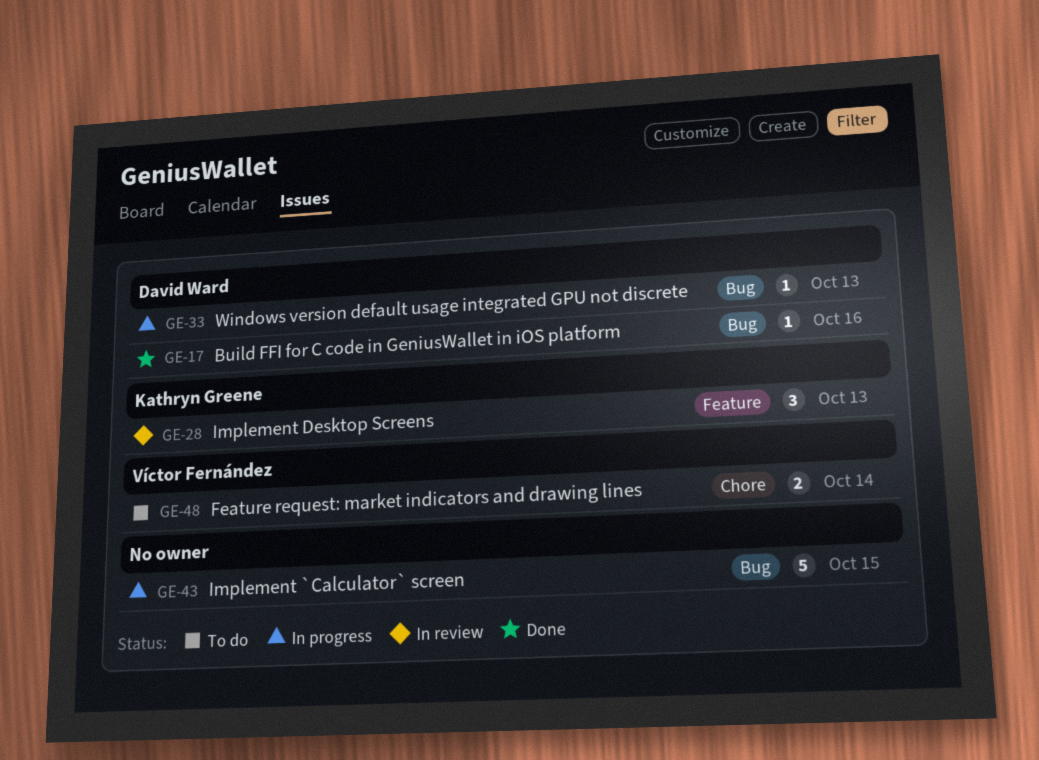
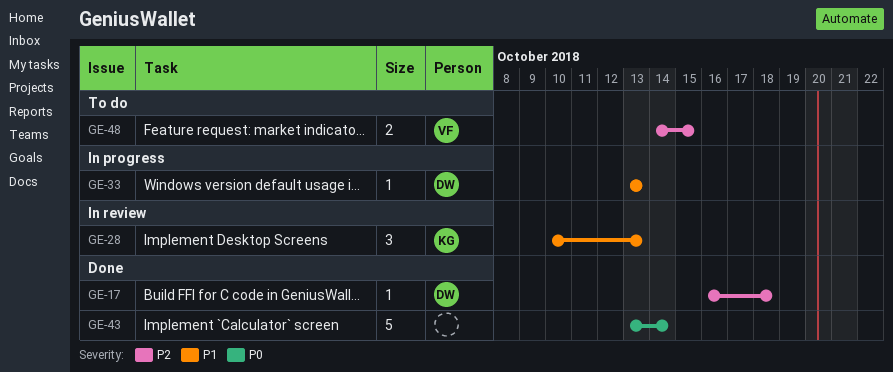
GE-17, due: Oct 16 -> Oct 18
GE-43, status: In progress -> Done
GE-43, due: Oct 15 -> Oct 14
GE-48, due: Oct 14 -> Oct 15

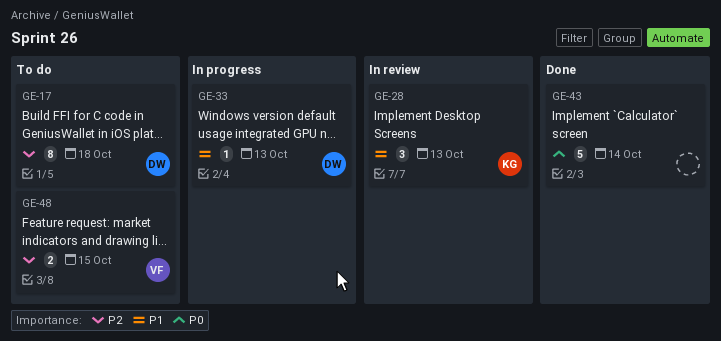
GE-17, status: Done -> To do
GE-17, estimate: 1 -> 8

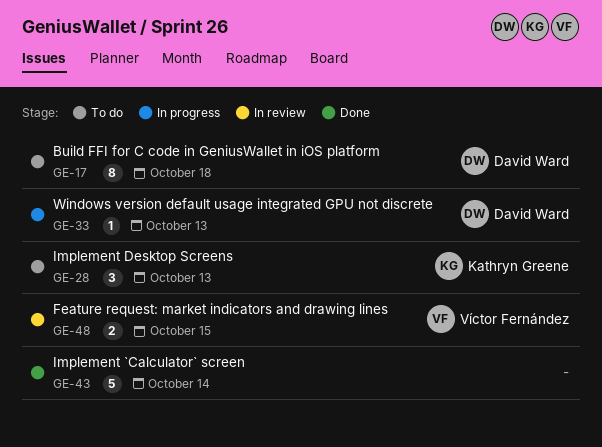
GE-28, status: In review -> To do
GE-48, status: To do -> In review

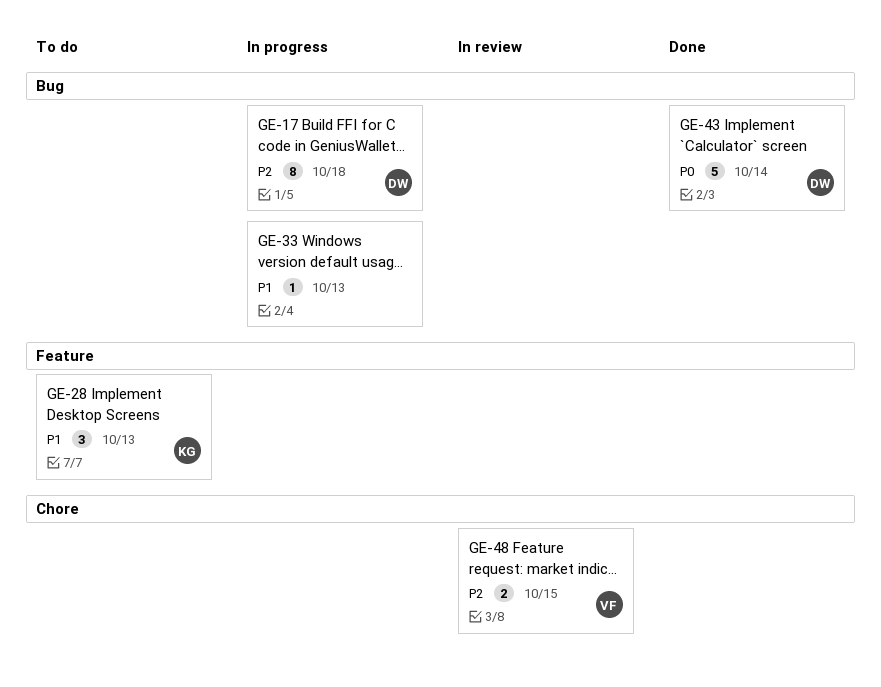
GE-17, status: To do -> In progress
GE-33, owner: David Ward -> none
GE-43, owner: none -> David Ward

